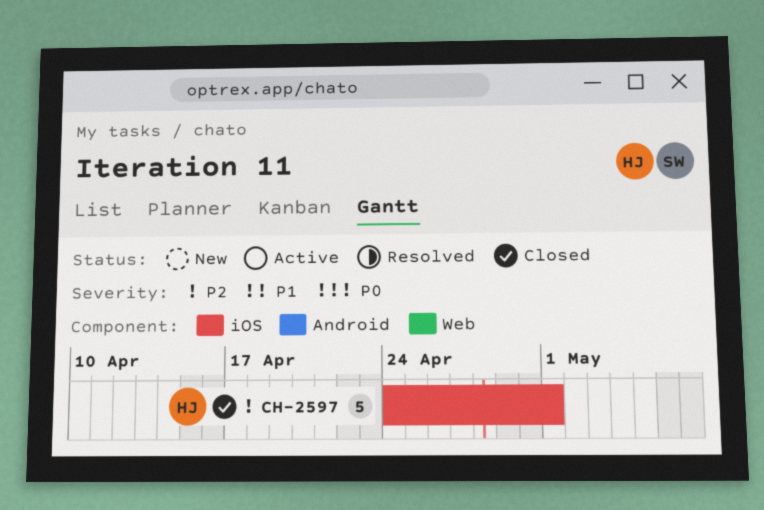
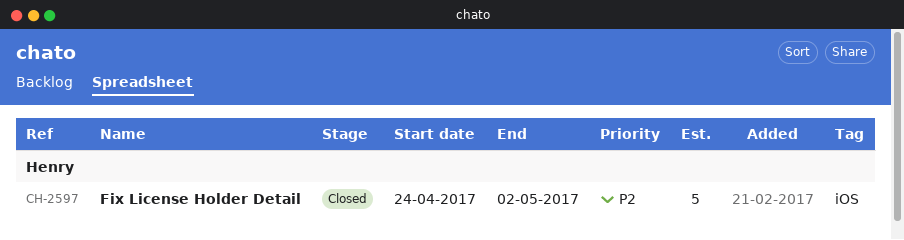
CH-2597, due: May 1 -> May 2

